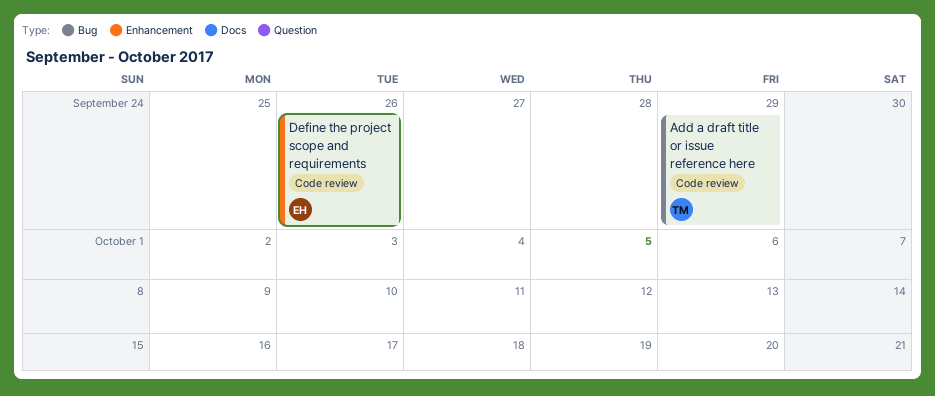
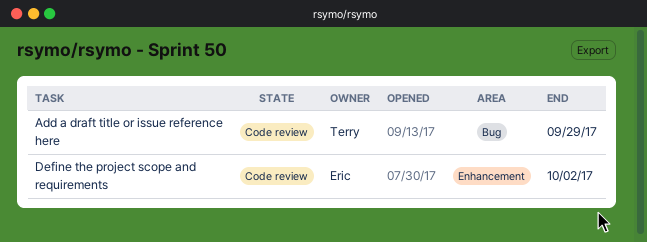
Define the project scope and requirements, due: Sep 26 -> Oct 2

